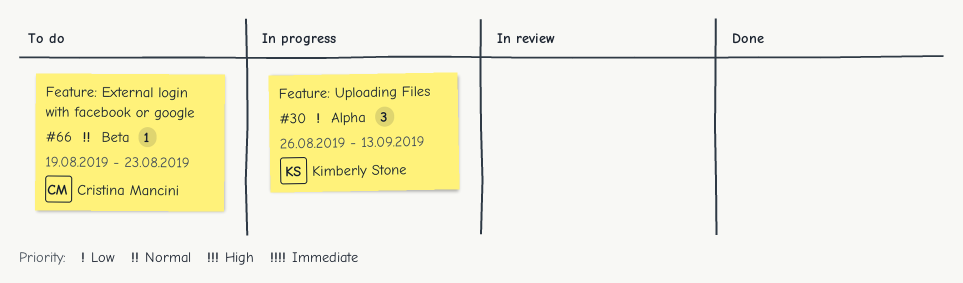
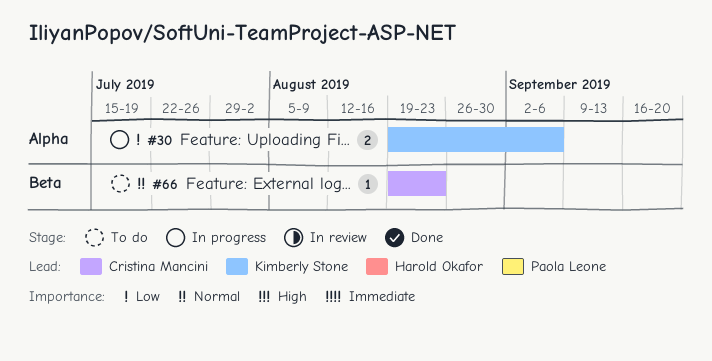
#30, estimate: 3 -> 2
#30, start: Aug 26 -> Aug 19
#30, due: Sep 13 -> Sep 6

